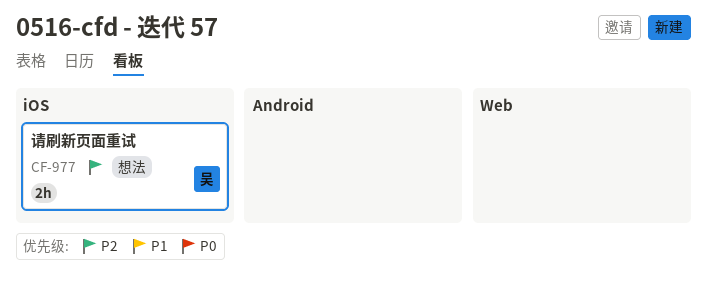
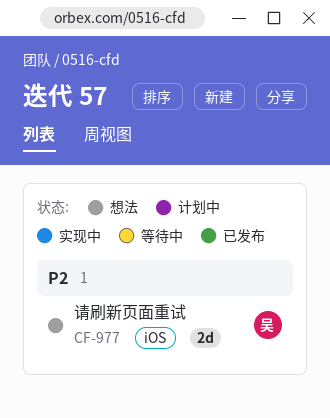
CF-977, estimate: 2h -> 2d

